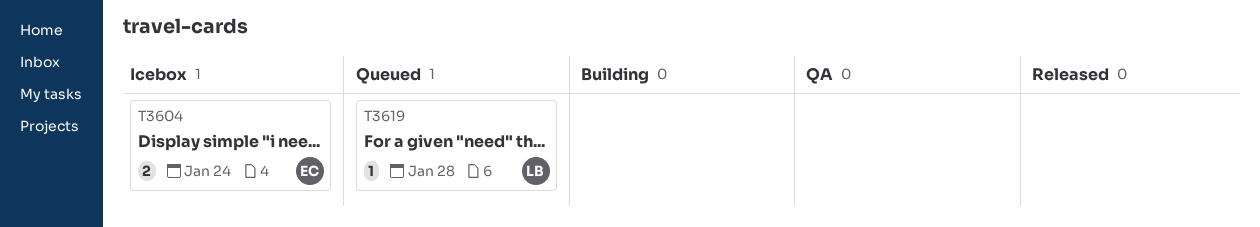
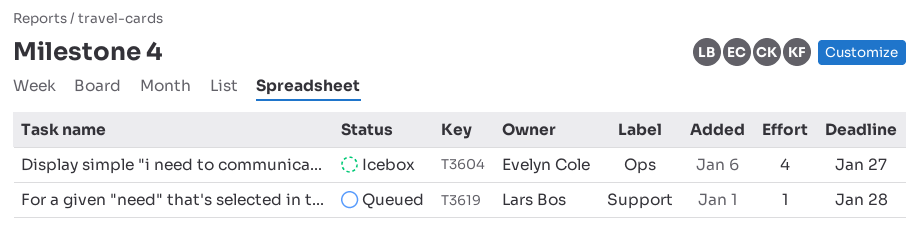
T3604, estimate: 2 -> 4
T3604, due: Jan 24 -> Jan 27

